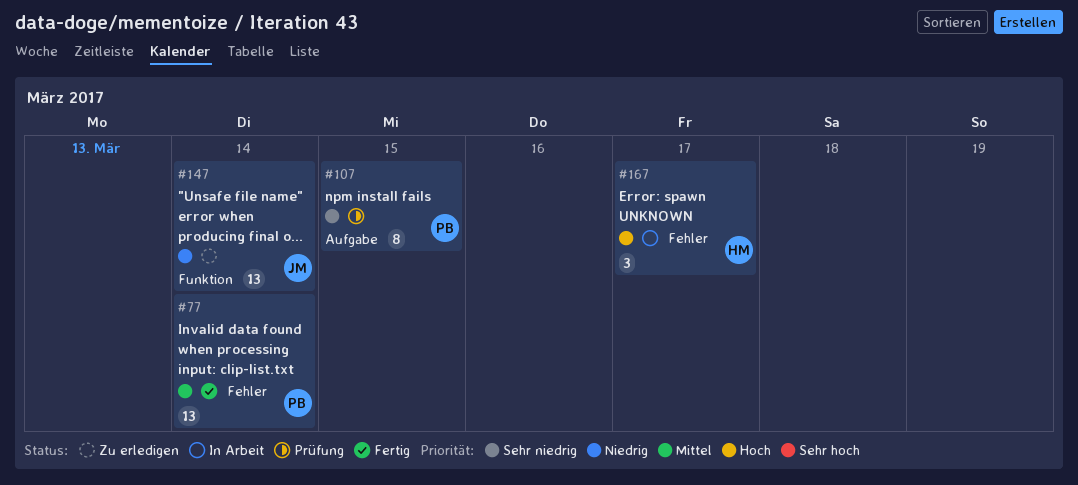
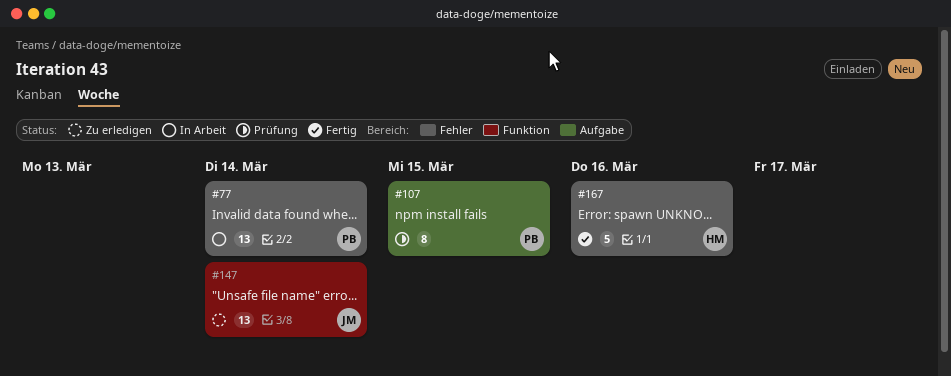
#77, status: Fertig -> In Arbeit
#167, status: In Arbeit -> Fertig
#167, estimate: 3 -> 5
#167, due: Mar 17 -> Mar 16

